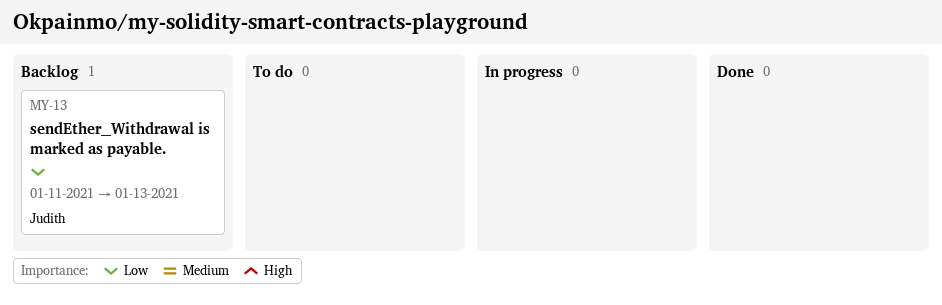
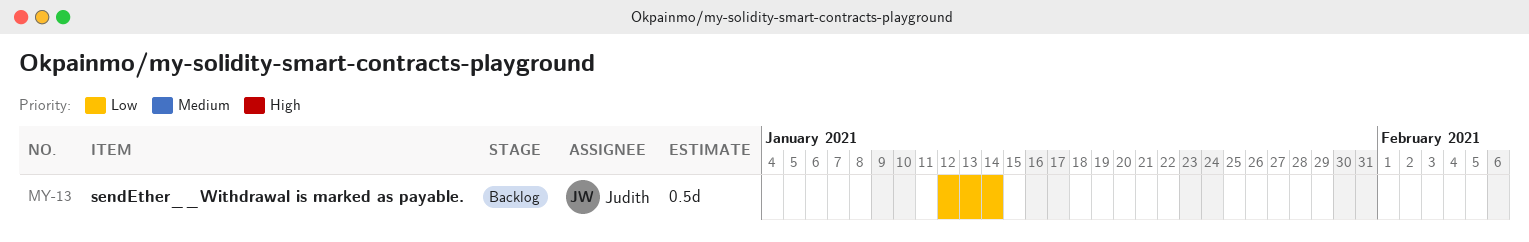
MY-13, start: Jan 11 -> Jan 12
MY-13, due: Jan 13 -> Jan 14

